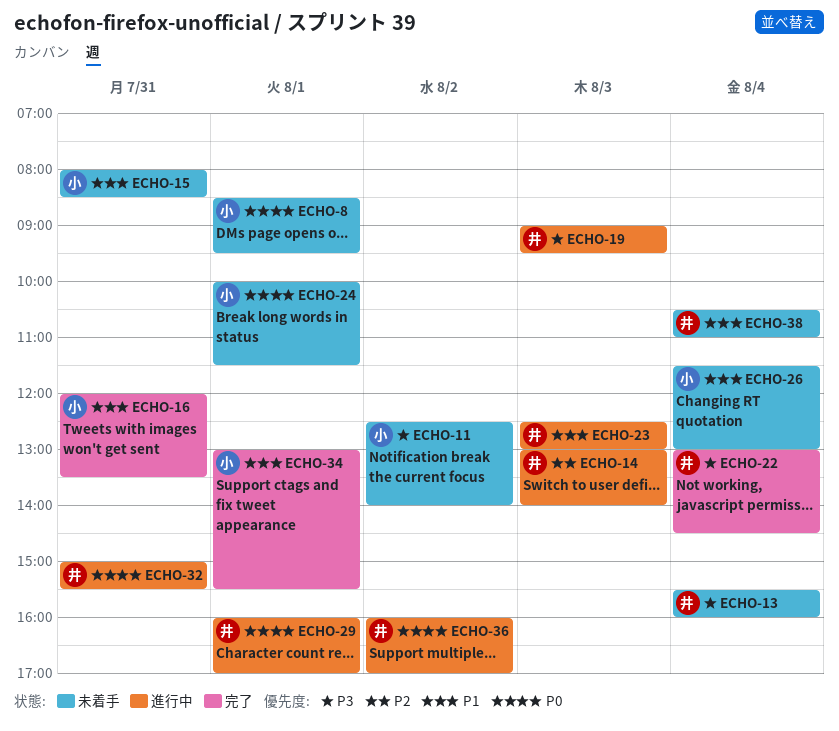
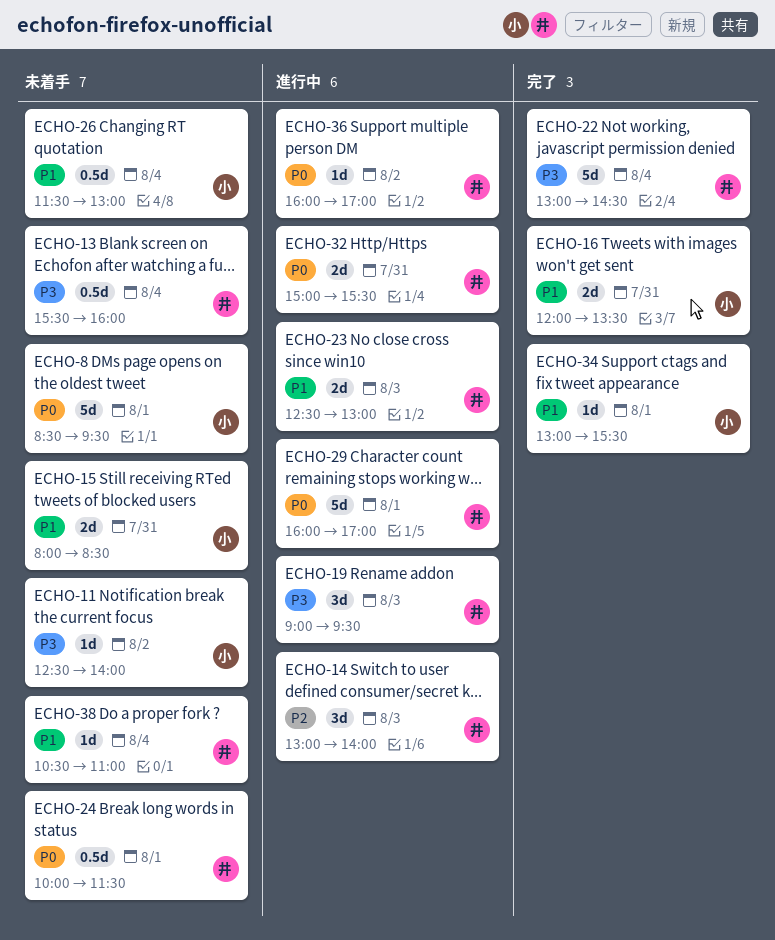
ECHO-24, owner: 小 -> 井

